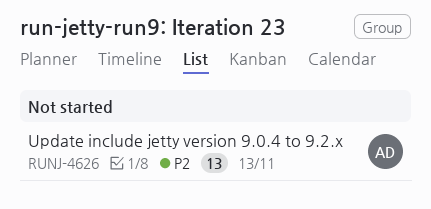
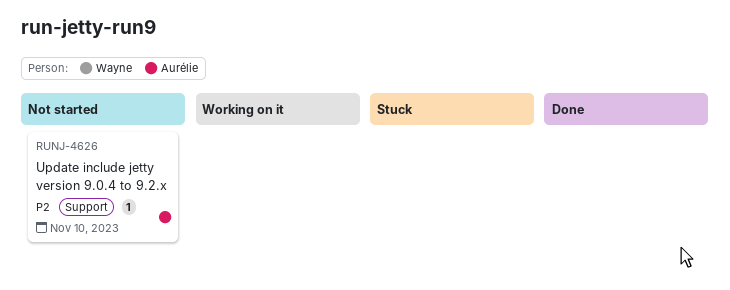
RUNJ-4626, estimate: 13 -> 1
RUNJ-4626, due: Nov 13 -> Nov 10

